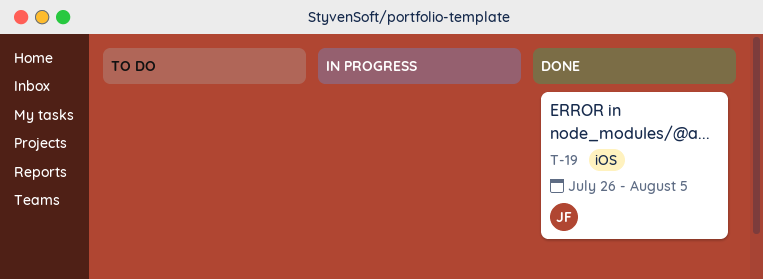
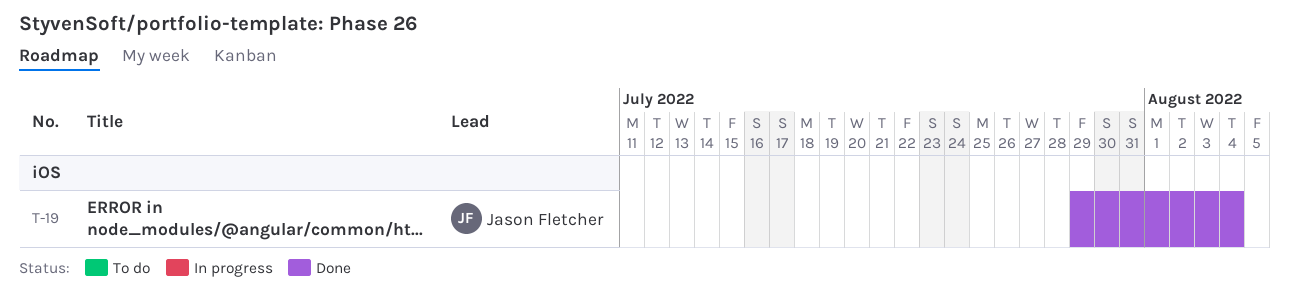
T-19, start: Jul 26 -> Jul 29
T-19, due: Aug 5 -> Aug 4

